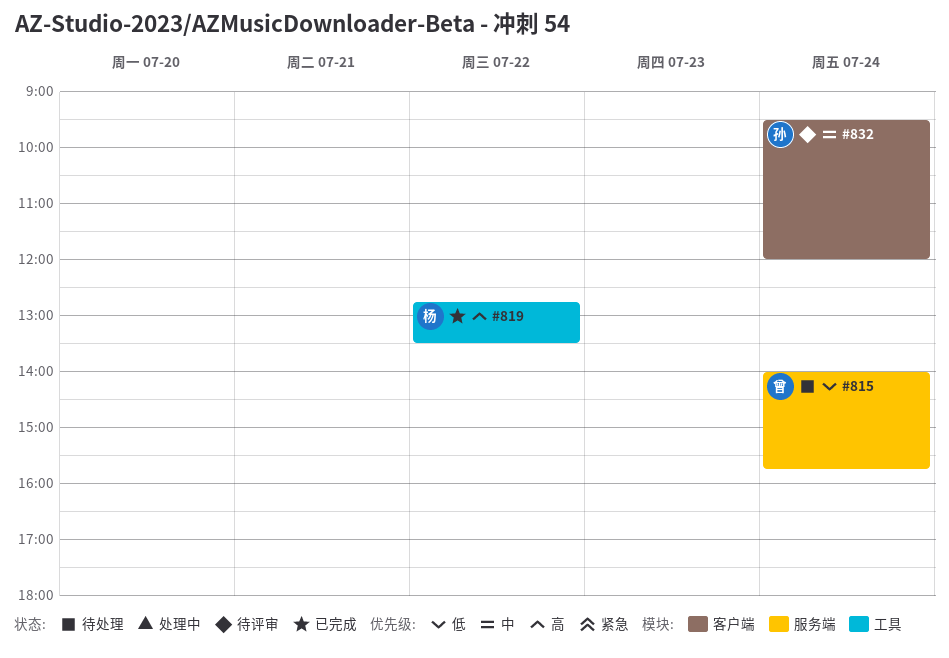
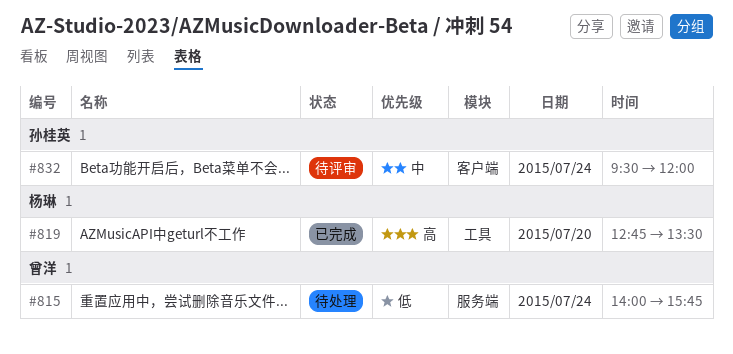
#819, day: Jul 22 -> Jul 20

